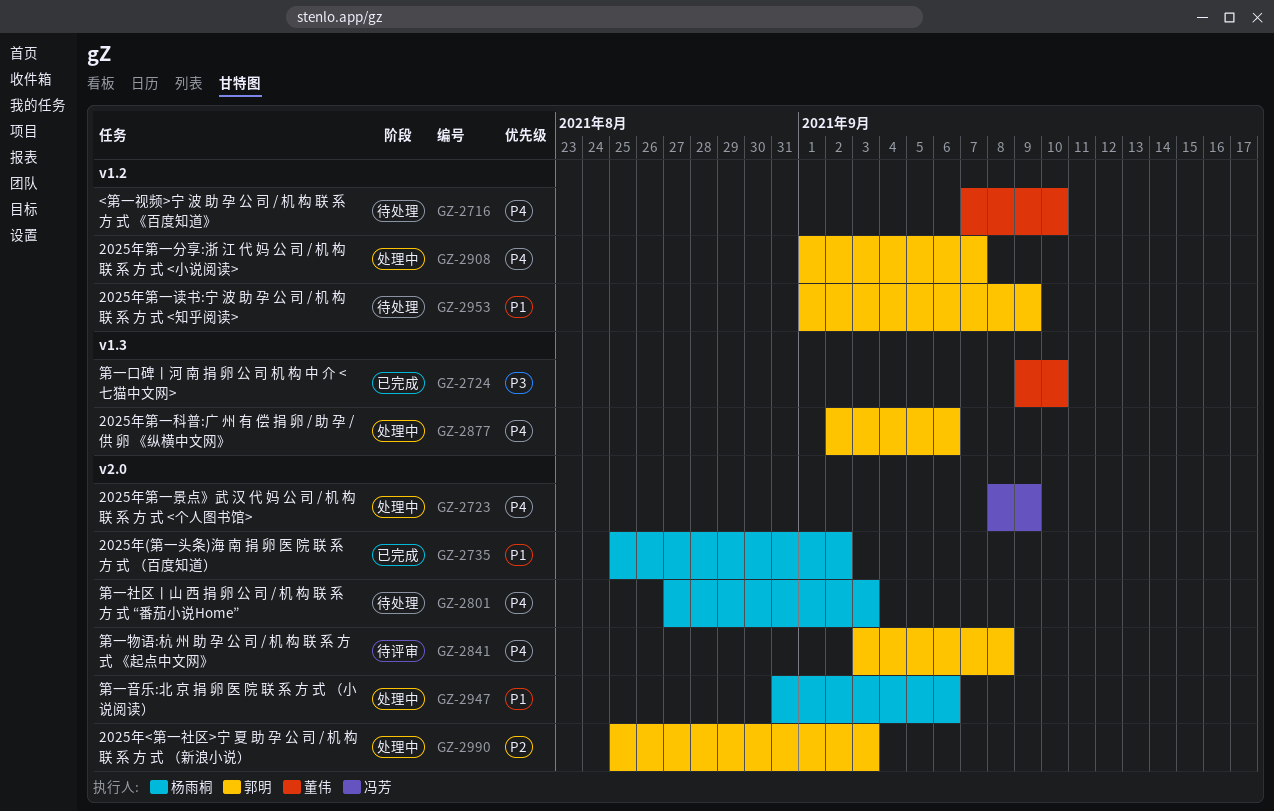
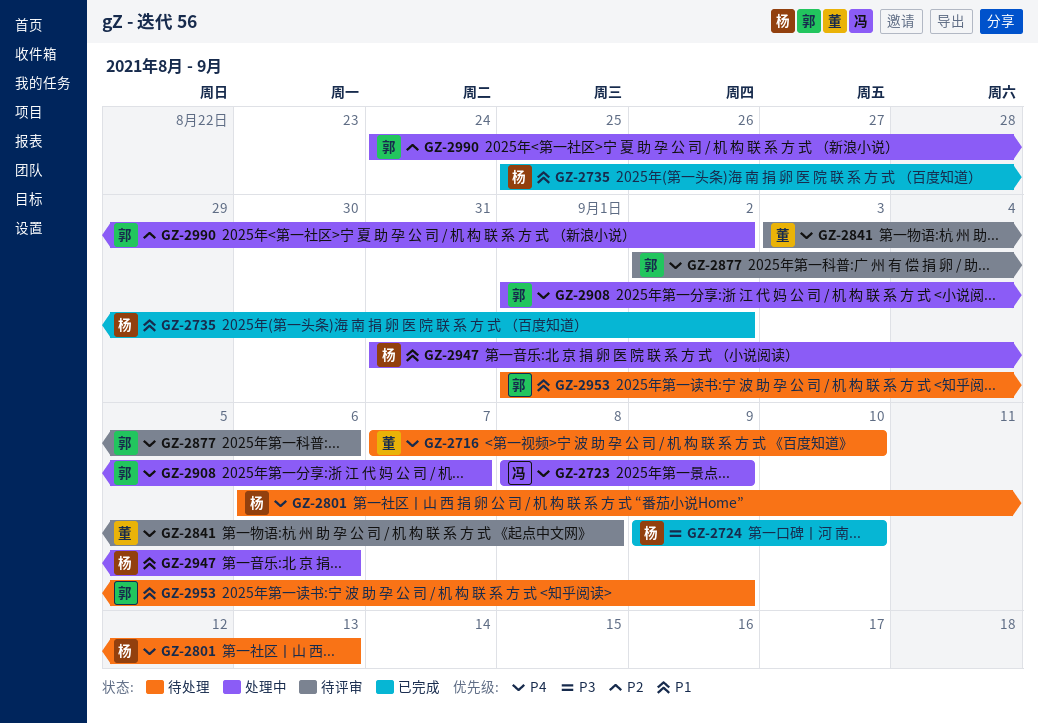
GZ-2724, owner: 董伟 -> 杨雨桐
GZ-2801, start: Aug 27 -> Sep 6
GZ-2801, due: Sep 3 -> Sep 13
GZ-2841, owner: 郭明 -> 董伟
GZ-2877, status: 处理中 -> 待评审
GZ-2990, start: Aug 25 -> Aug 24
GZ-2990, due: Sep 3 -> Sep 2

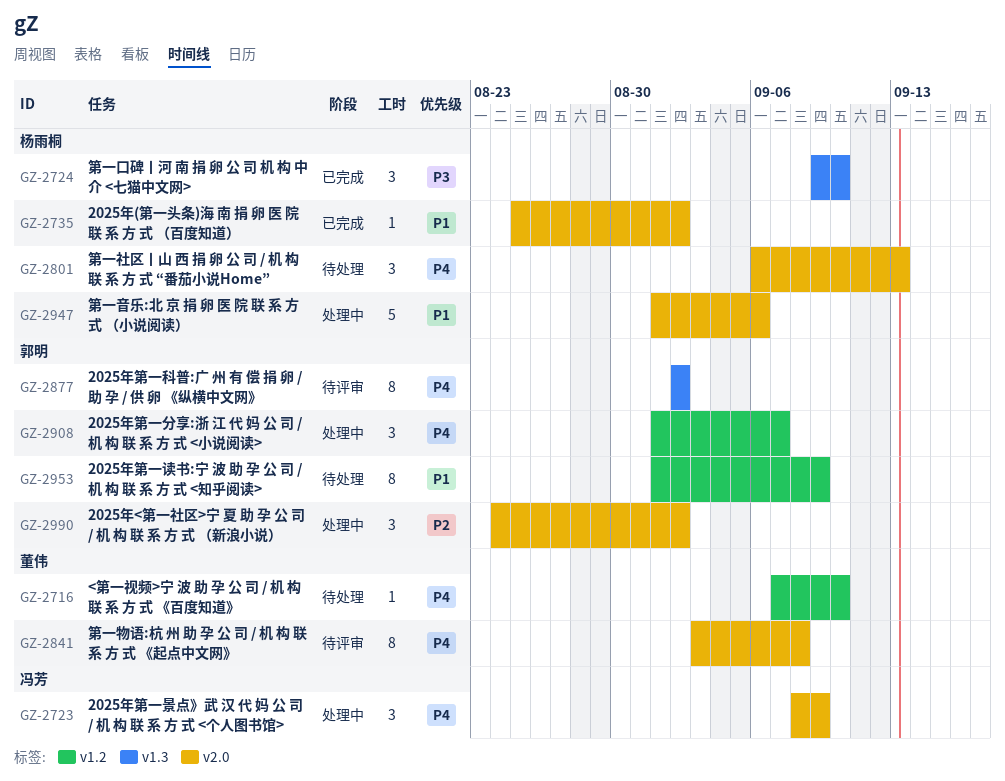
GZ-2877, due: Sep 6 -> Sep 2
GZ-2947, start: Aug 31 -> Sep 1

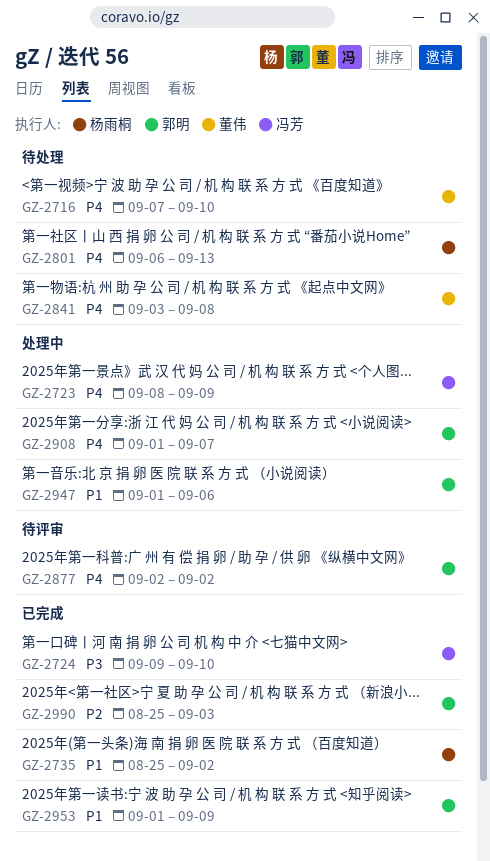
GZ-2724, owner: 杨雨桐 -> 冯芳
GZ-2841, status: 待评审 -> 待处理
GZ-2947, owner: 杨雨桐 -> 郭明
GZ-2953, status: 待处理 -> 已完成
GZ-2990, status: 处理中 -> 已完成
GZ-2990, start: Aug 24 -> Aug 25
GZ-2990, due: Sep 2 -> Sep 3

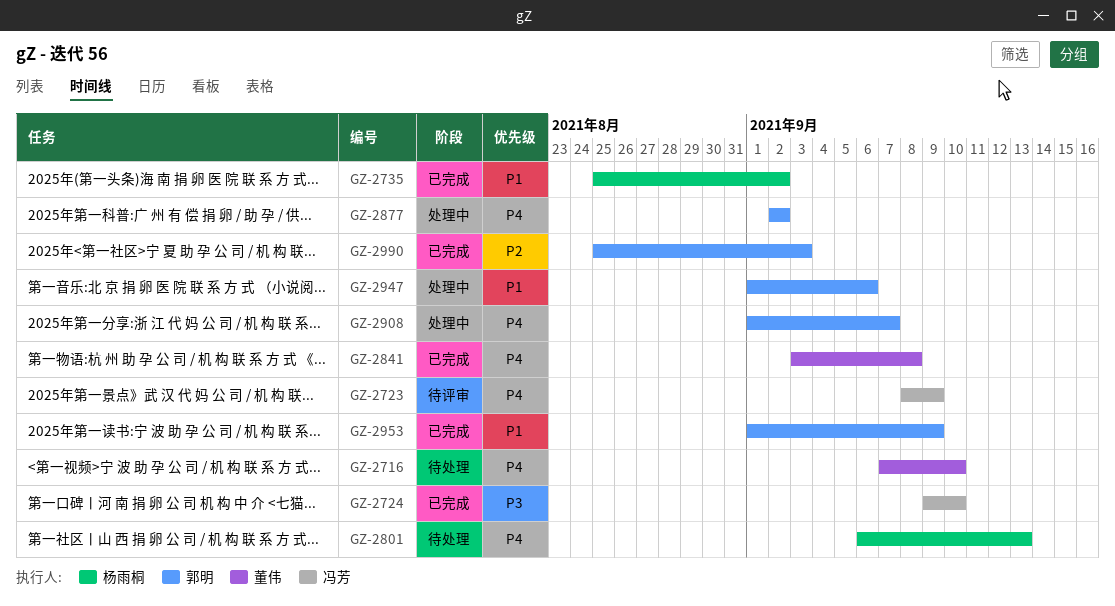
GZ-2723, status: 处理中 -> 待评审
GZ-2841, status: 待处理 -> 已完成
GZ-2877, status: 待评审 -> 处理中

